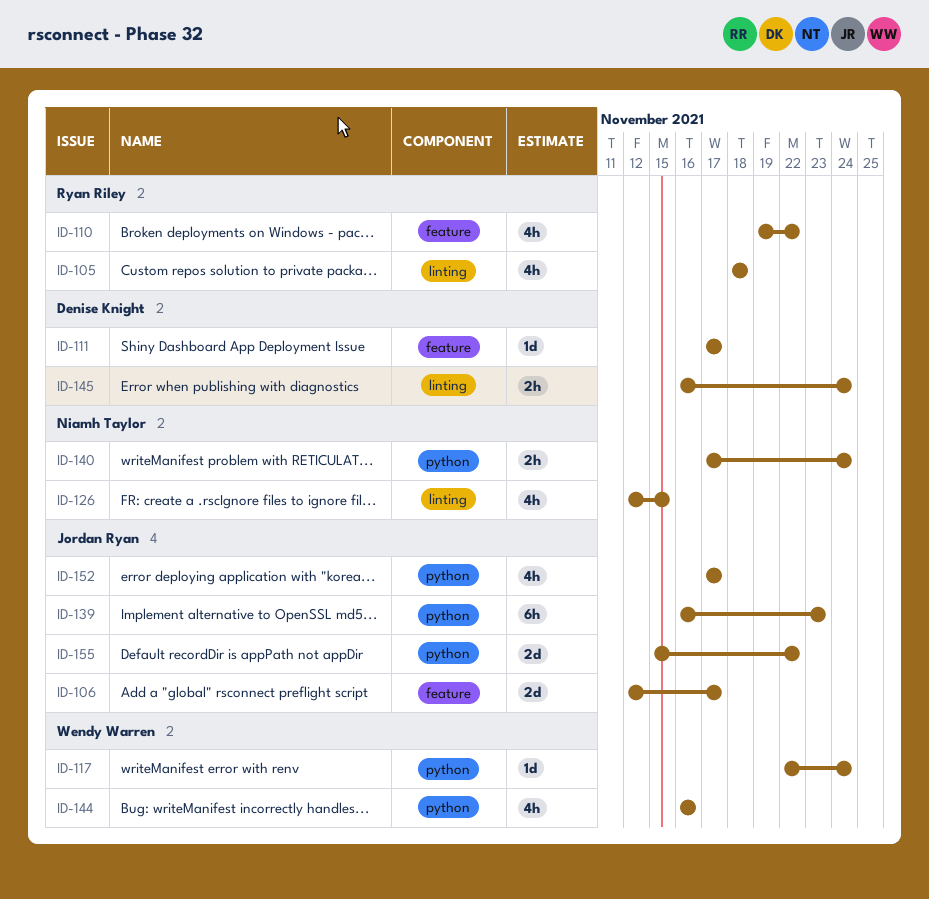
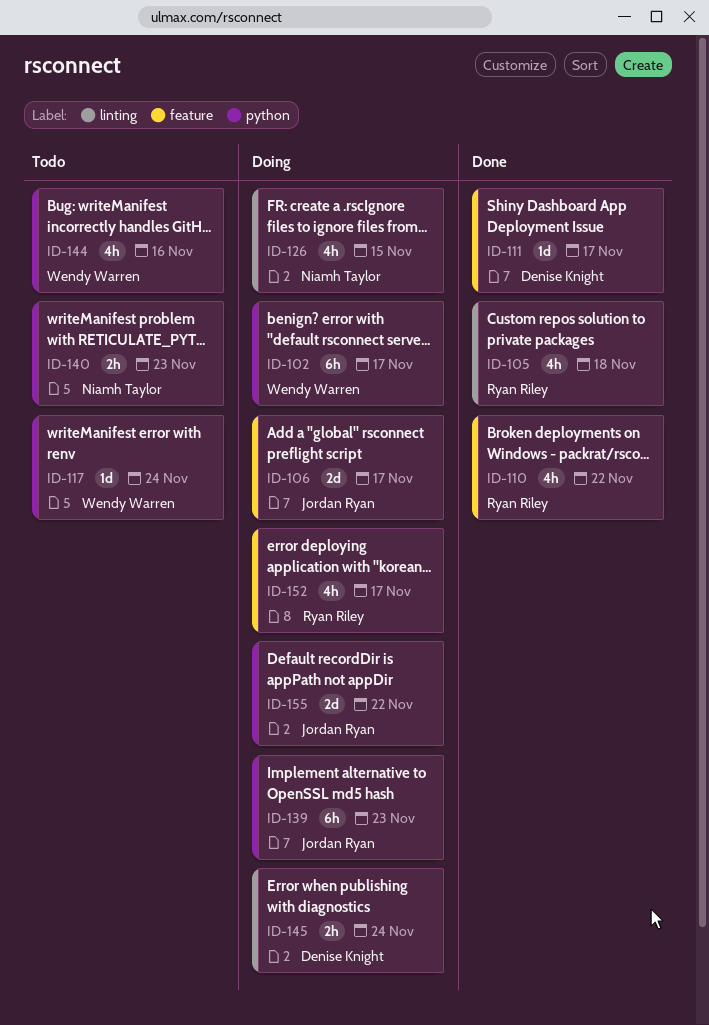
ID-102: none -> present
ID-140, due: Nov 24 -> Nov 23
ID-152, owner: Jordan Ryan -> Ryan Riley
ID-152, label: python -> feature

